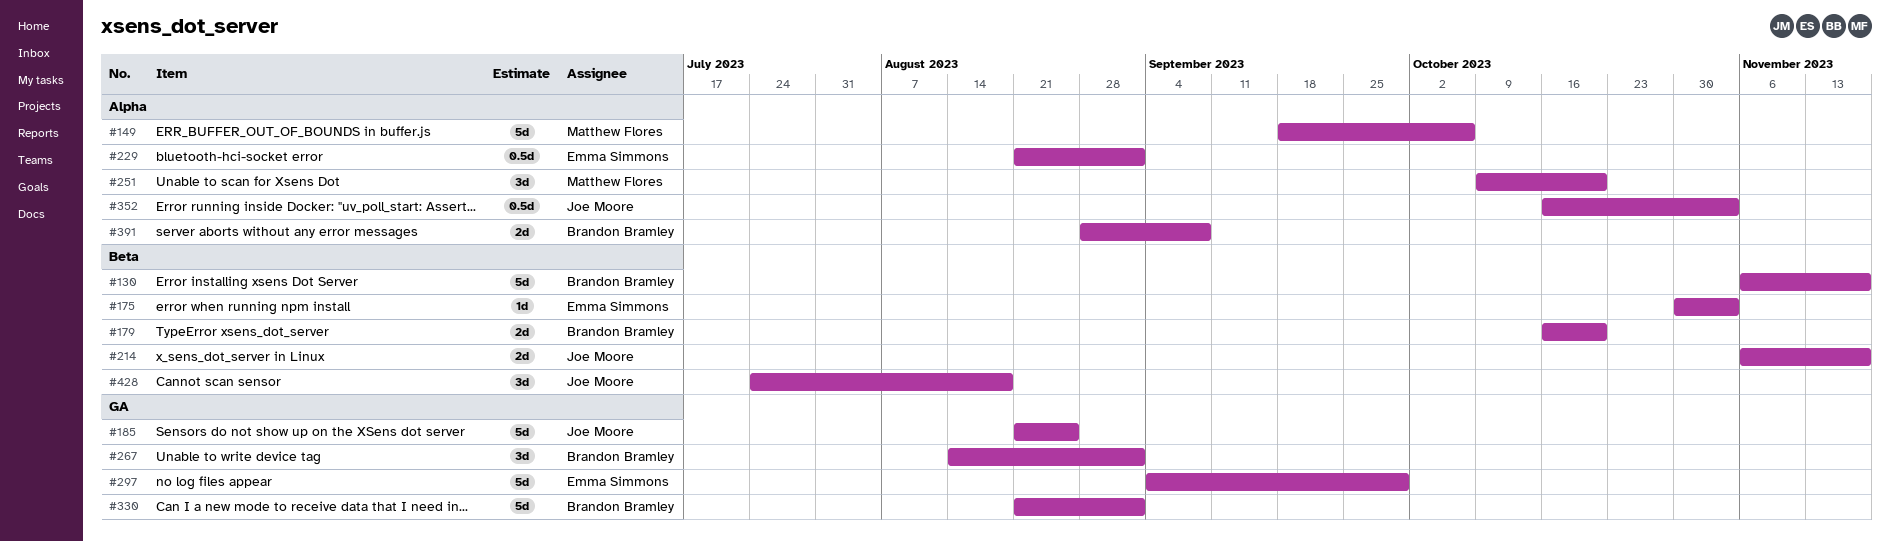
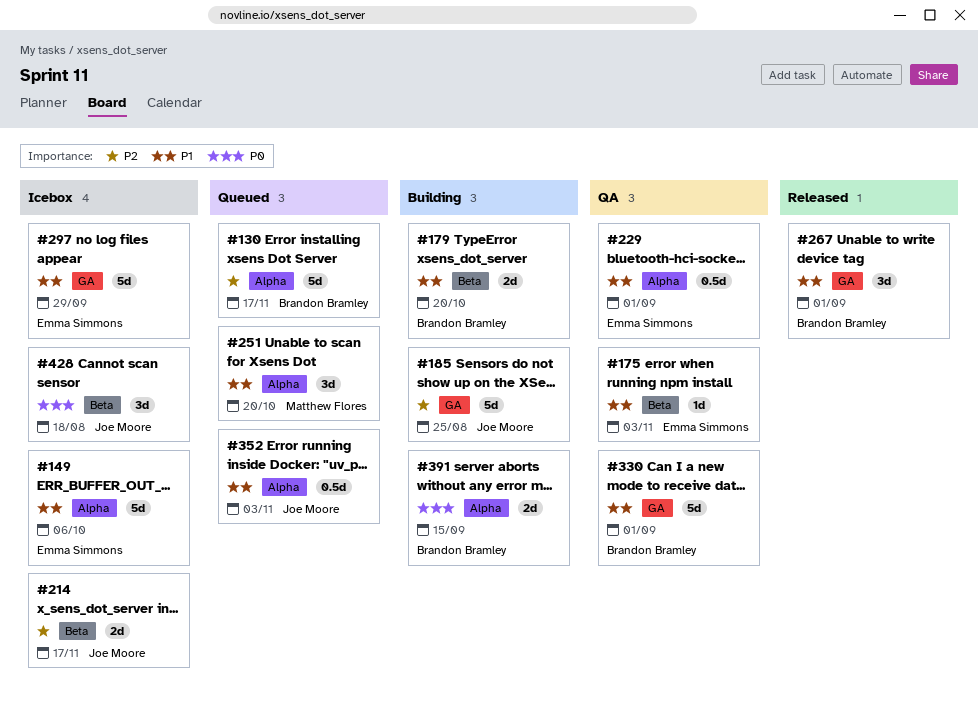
#130, label: Beta -> Alpha
#149, owner: Matthew Flores -> Emma Simmons
#391, due: Sep 8 -> Sep 15

